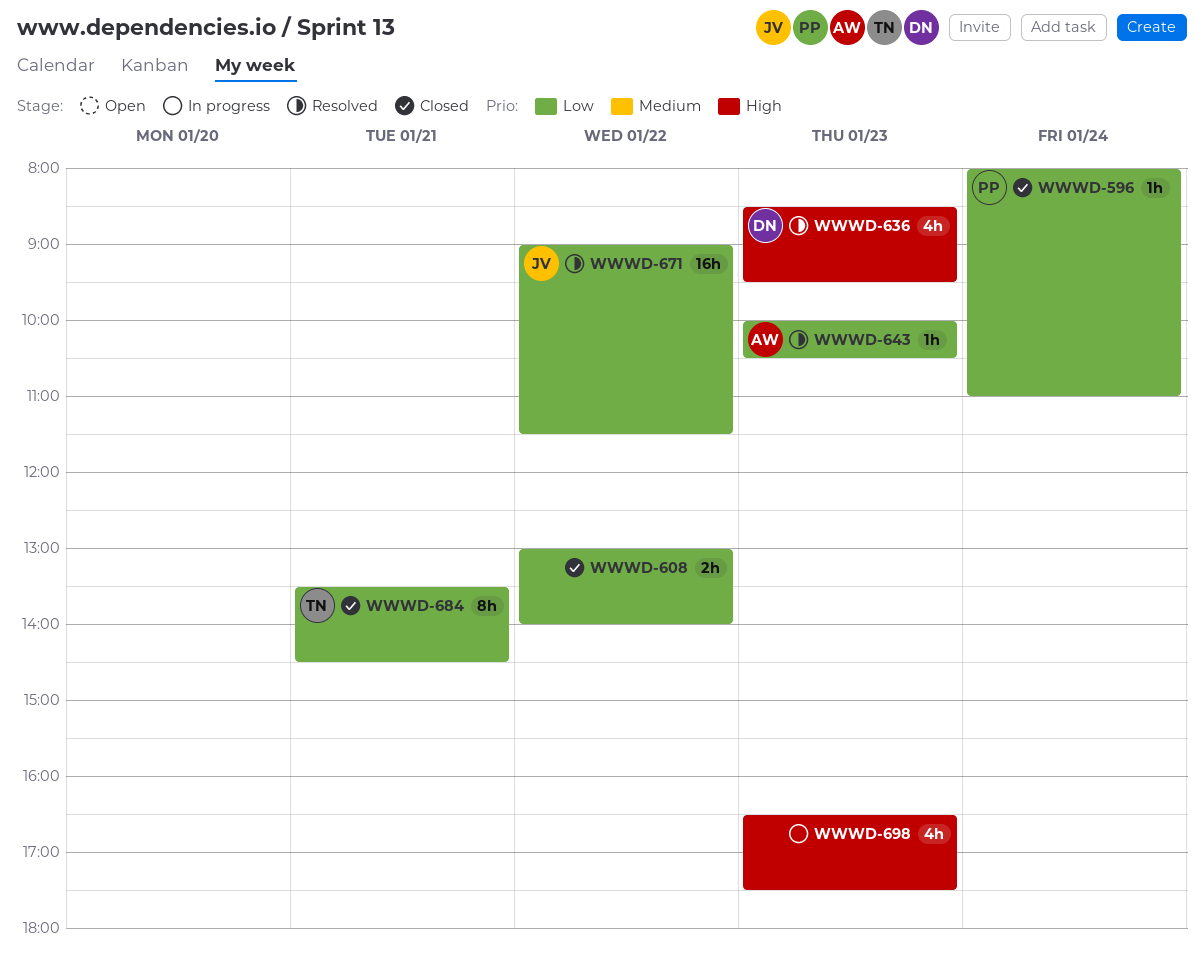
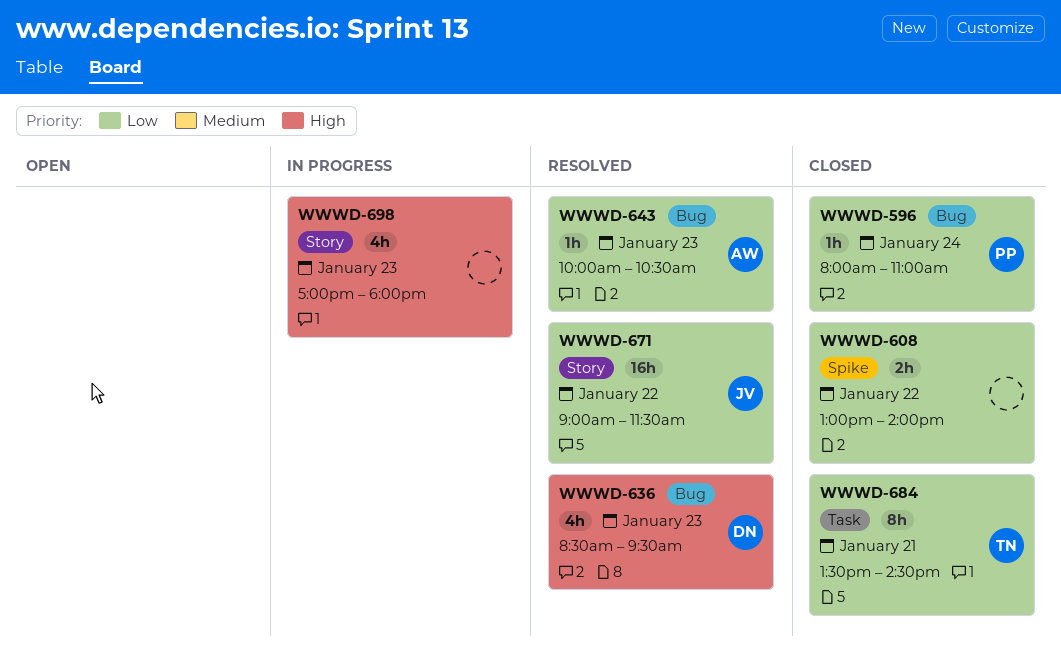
WWWD-698, begins: 16:30 -> 17:00
WWWD-698, ends: 17:30 -> 18:00

